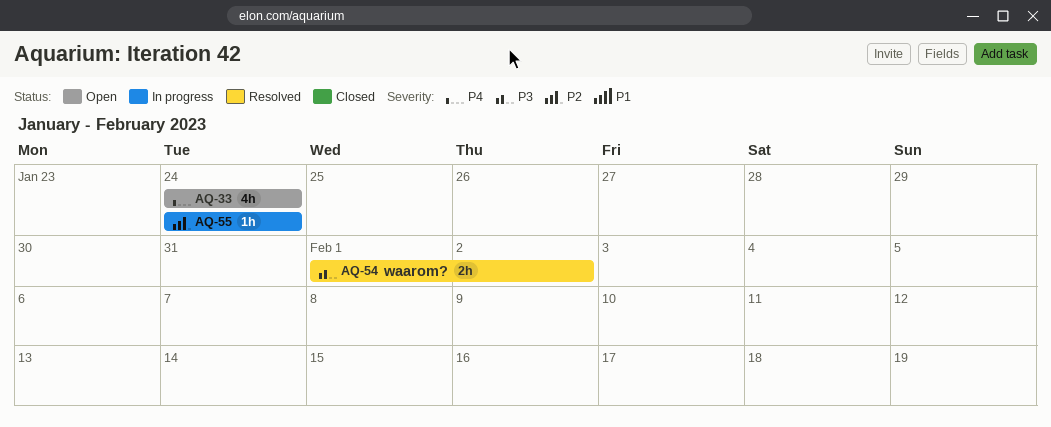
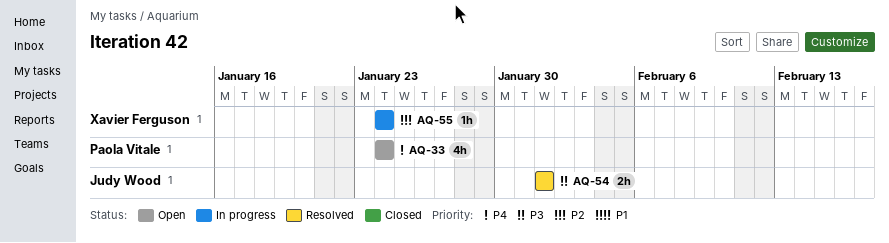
AQ-54, due: Feb 2 -> Feb 1

